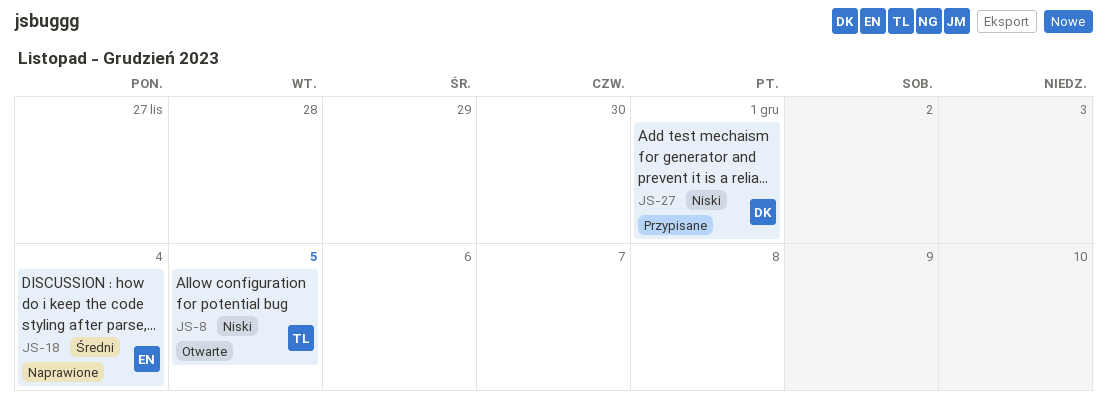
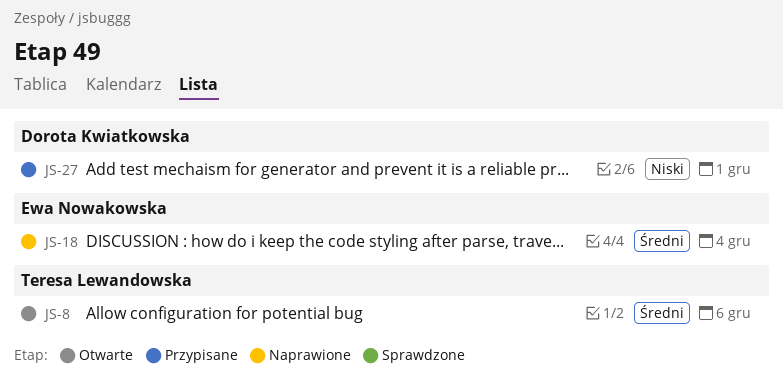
JS-8, priority: Niski -> Średni
JS-8, due: Dec 5 -> Dec 6

